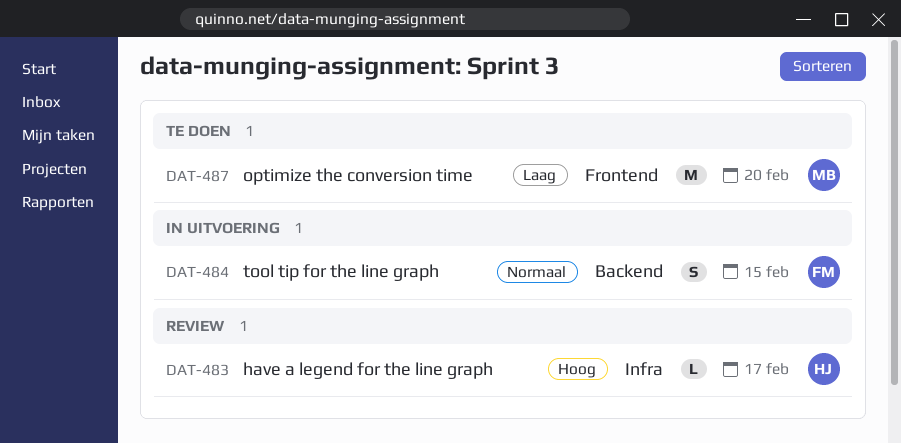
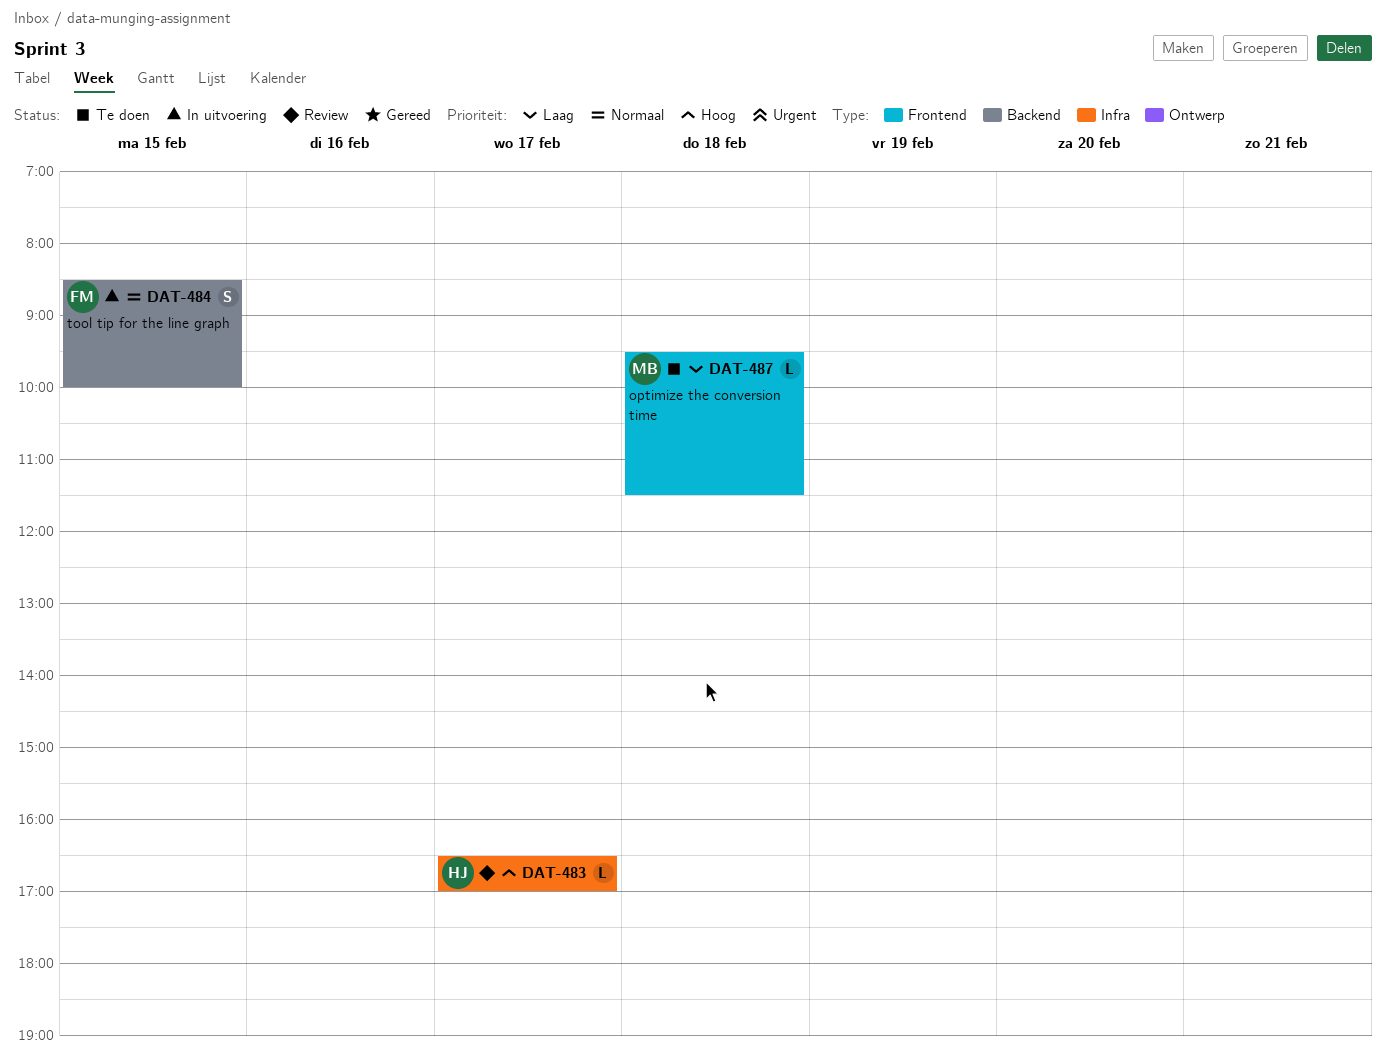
DAT-487, estimate: M -> L
DAT-487, day: Feb 20 -> Feb 18

